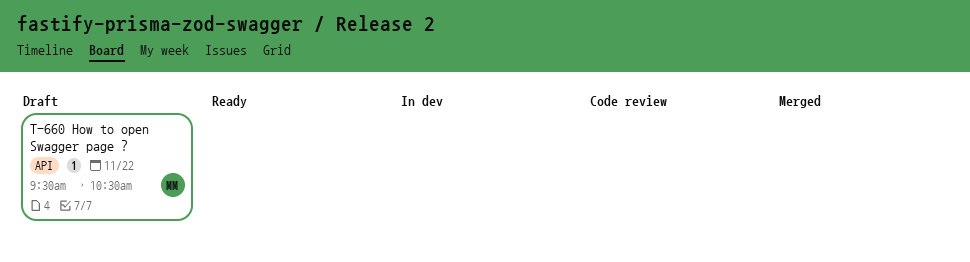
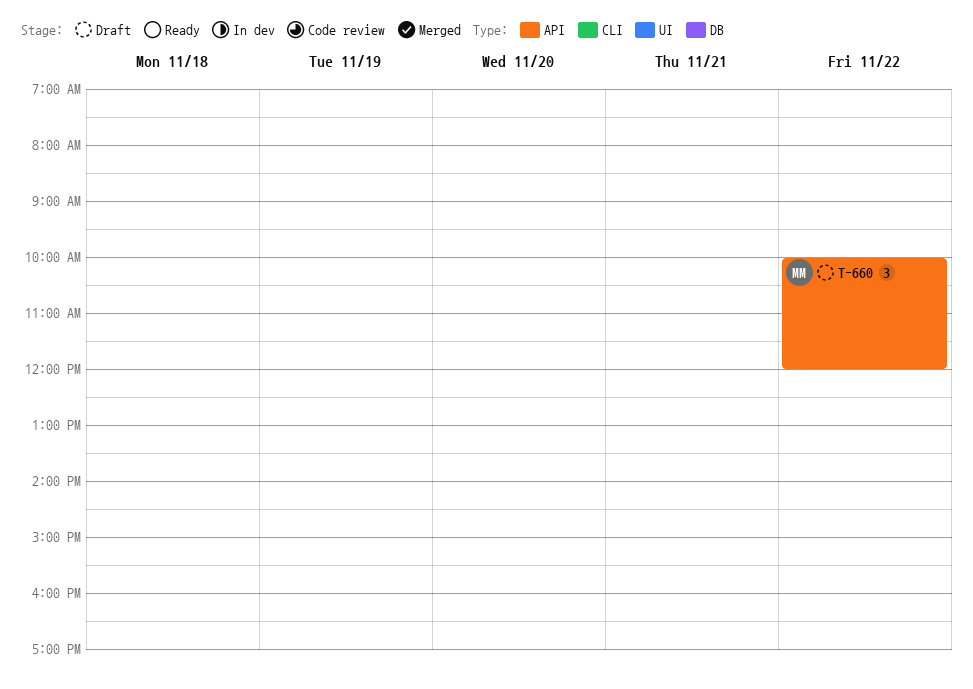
T-660, estimate: 1 -> 3
T-660, begins: 09:30 -> 10:00
T-660, ends: 10:30 -> 12:00

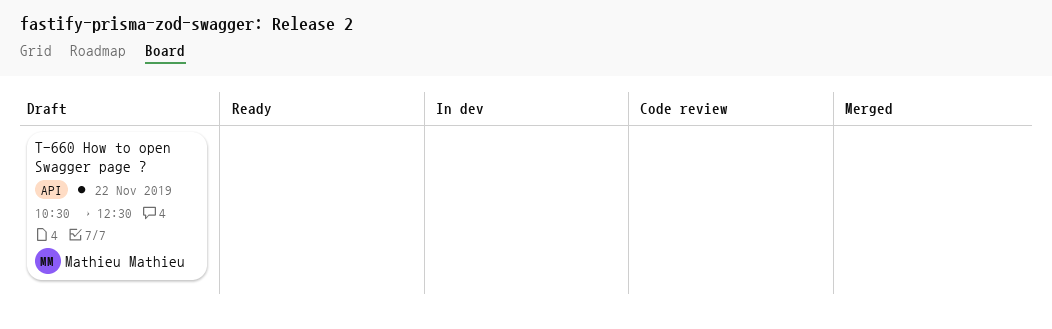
T-660, estimate: 3 -> 1
T-660, begins: 10:00 -> 10:30
T-660, ends: 12:00 -> 12:30

